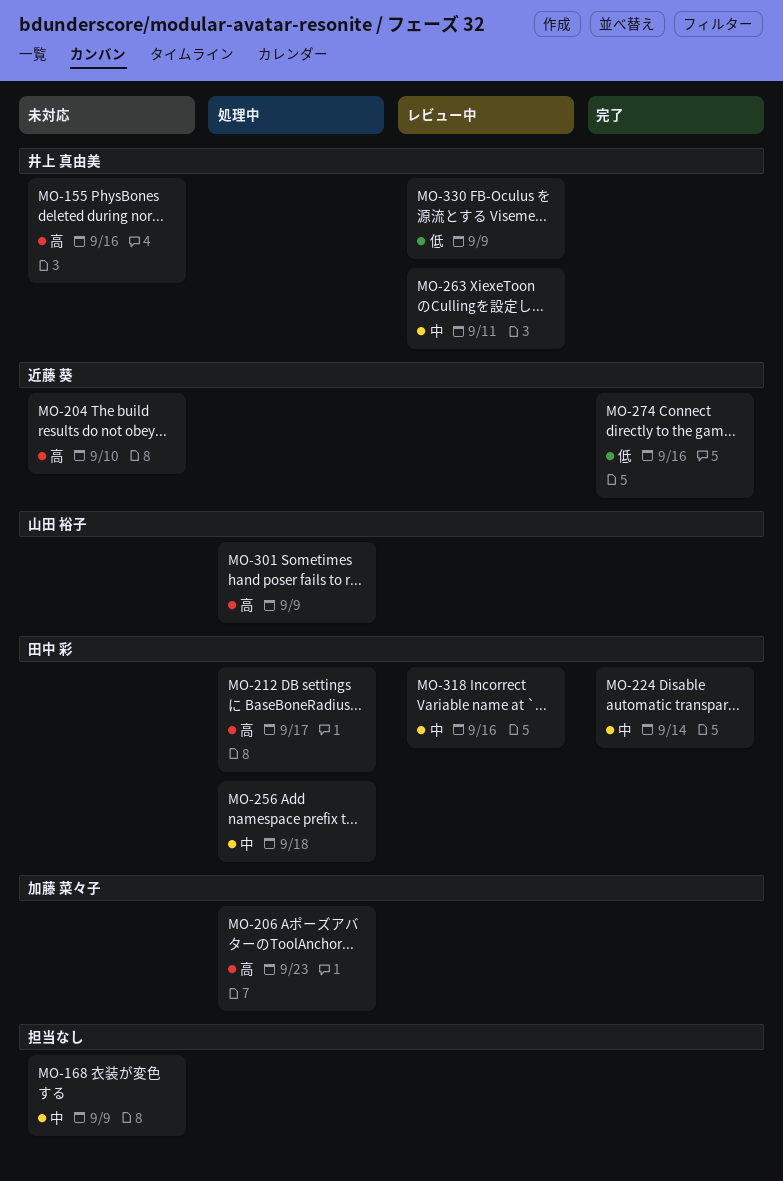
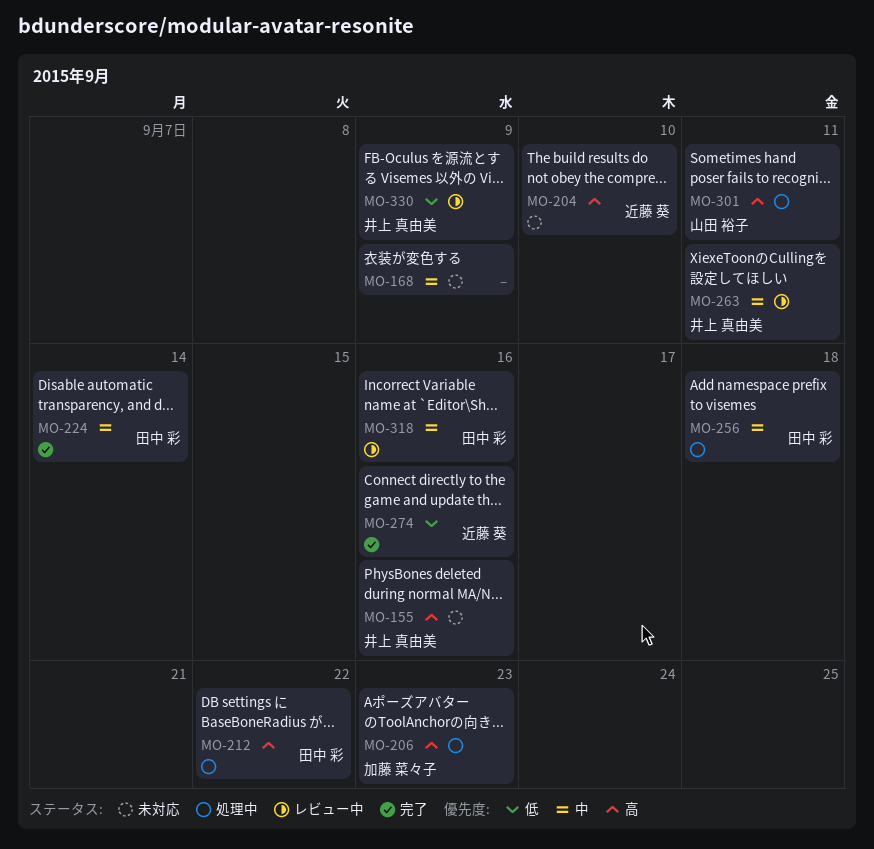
MO-212, due: Sep 17 -> Sep 22
MO-301, due: Sep 9 -> Sep 11

